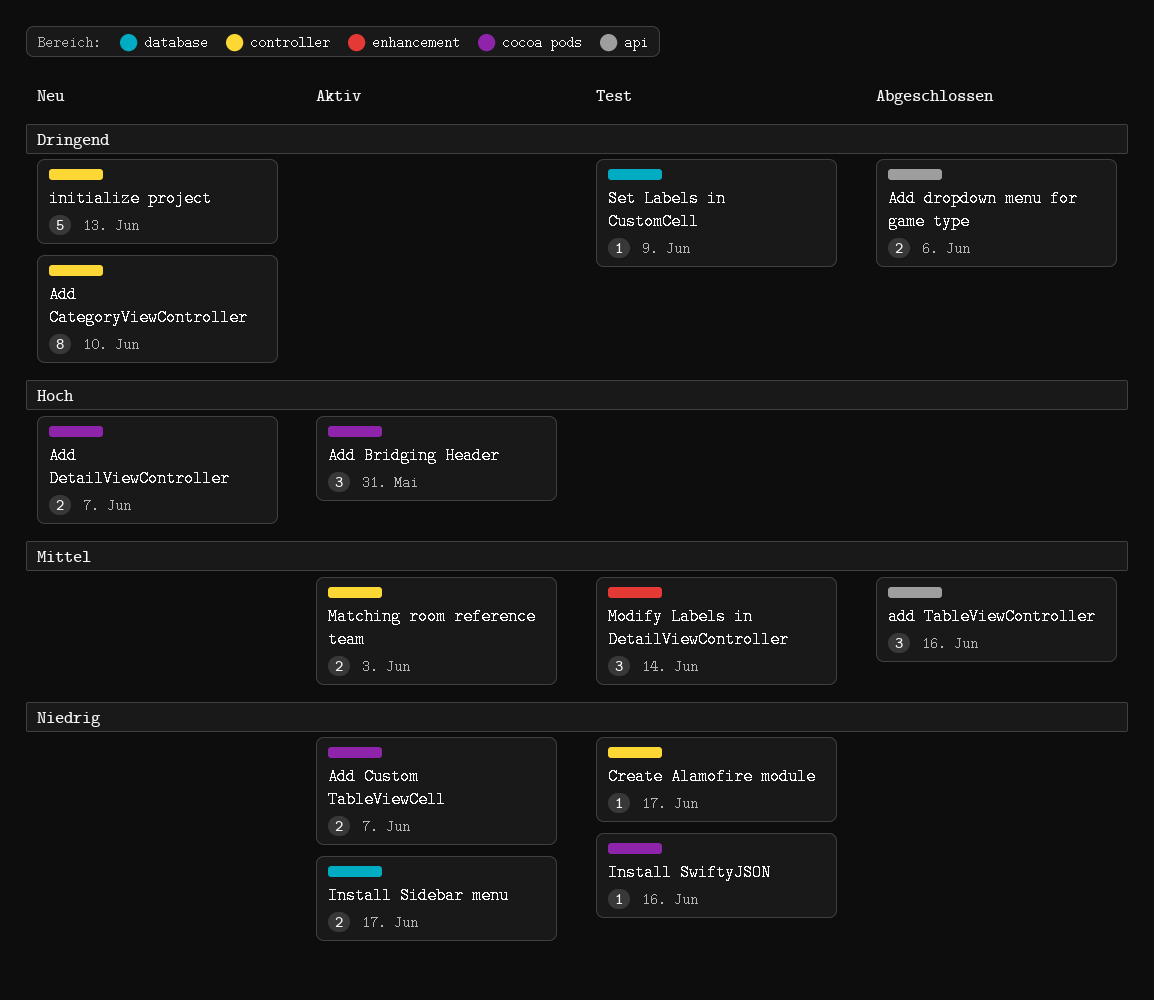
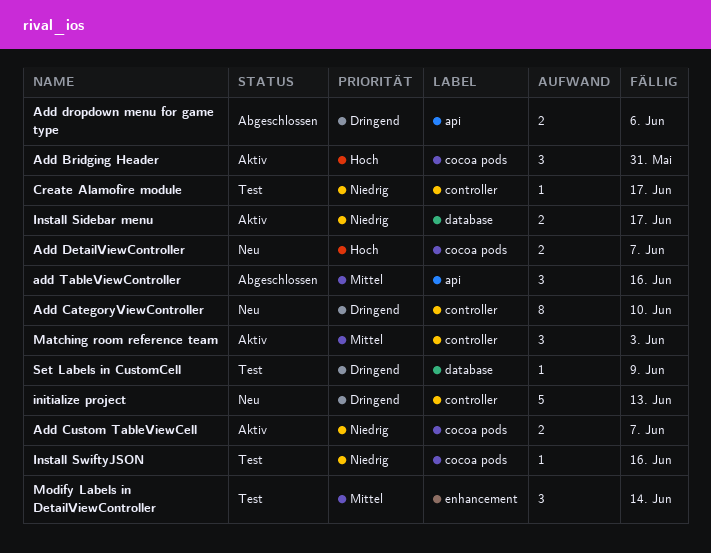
Matching room reference team, estimate: 2 -> 3

